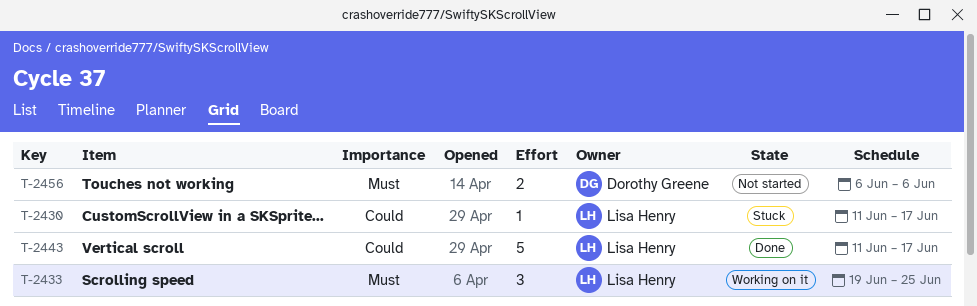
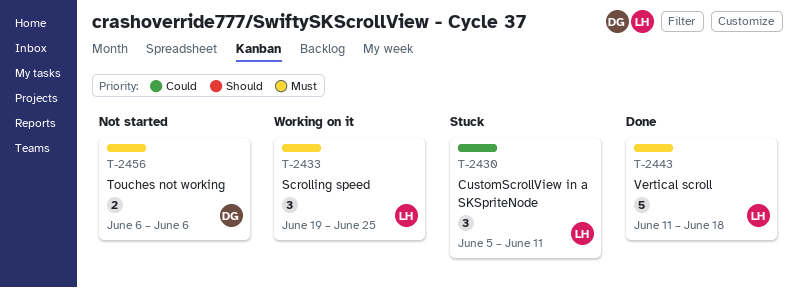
T-2430, estimate: 1 -> 3
T-2430, start: Jun 11 -> Jun 5
T-2430, due: Jun 17 -> Jun 11
T-2443, priority: Could -> Must
T-2443, due: Jun 17 -> Jun 18

